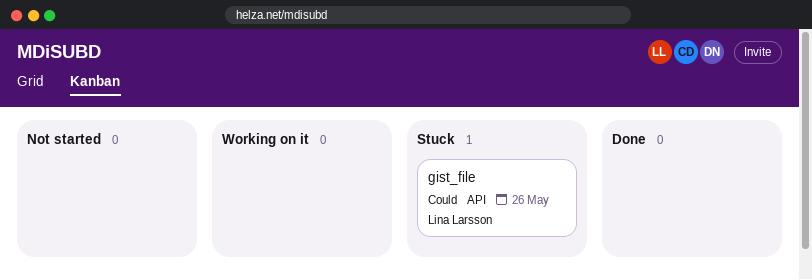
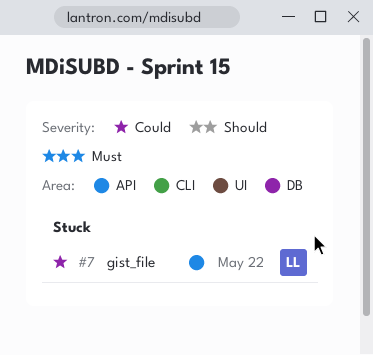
gist_file, due: May 26 -> May 22

